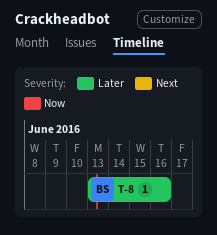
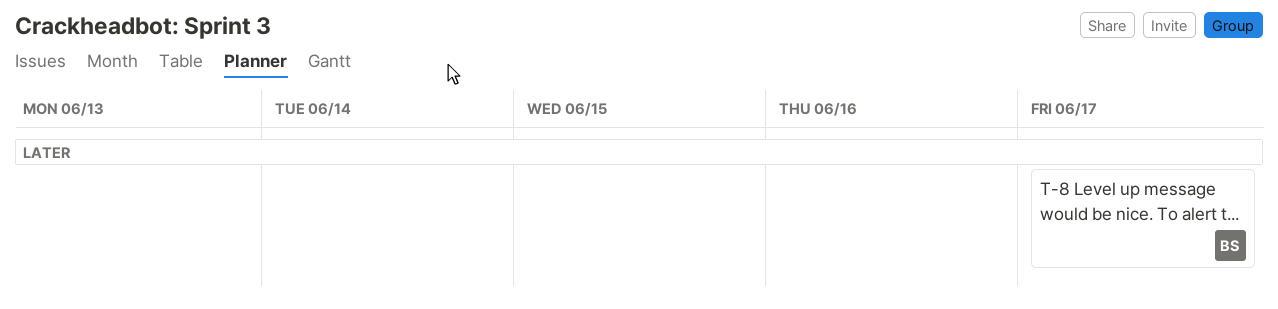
T-8, due: Jun 16 -> Jun 17

